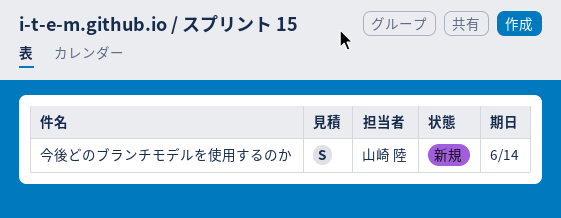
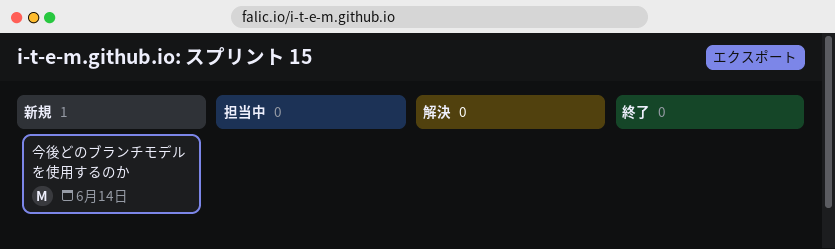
今後どのブランチモデルを使用するのか, estimate: S -> M

